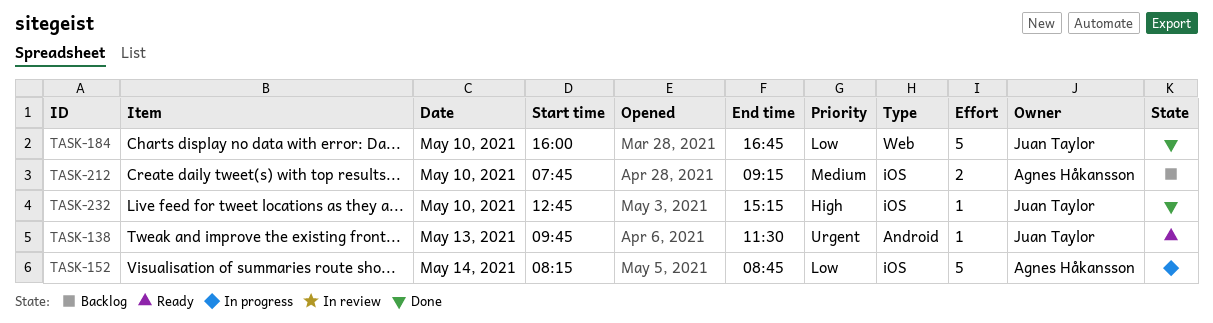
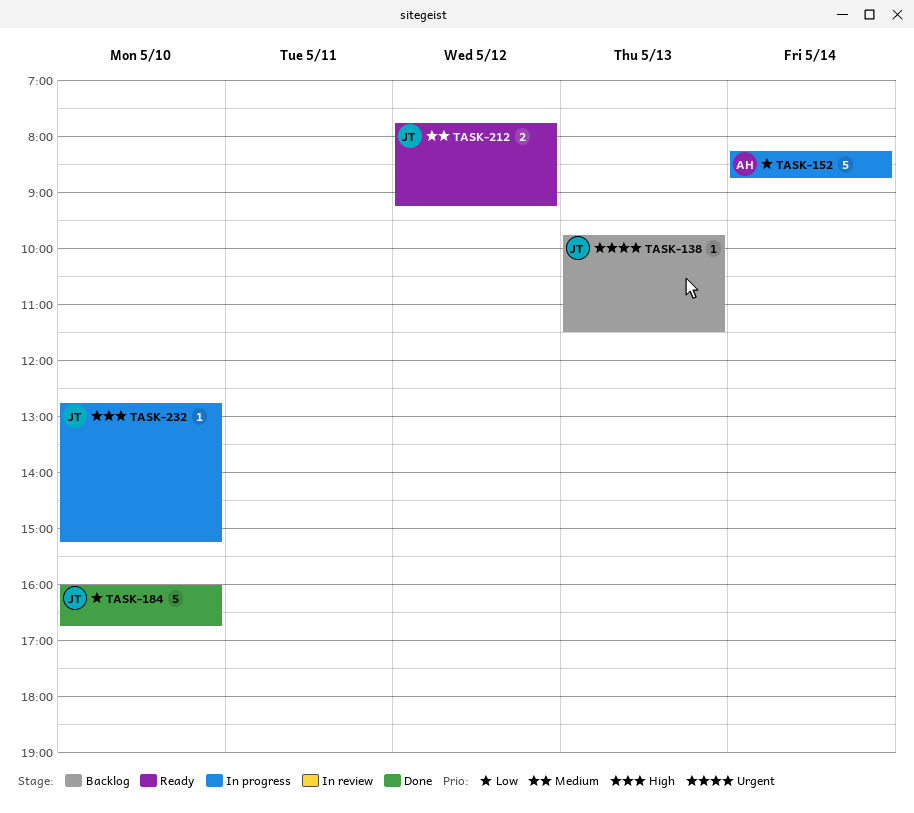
TASK-138, status: Ready -> Backlog
TASK-212, status: Backlog -> Ready
TASK-212, owner: Agnes Håkansson -> Juan Taylor
TASK-212, day: May 10 -> May 12
TASK-232, status: Done -> In progress

